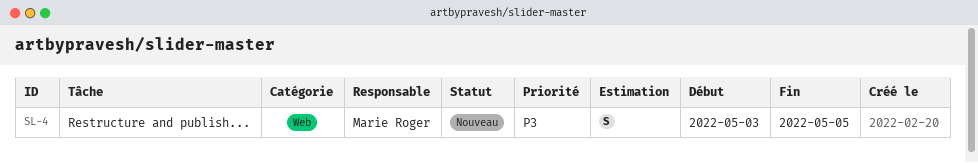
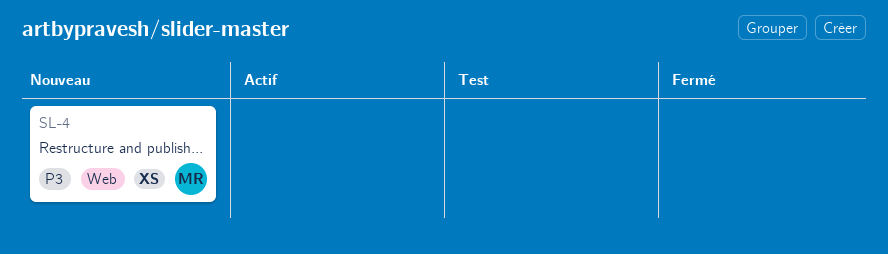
SL-4, estimate: S -> XS

